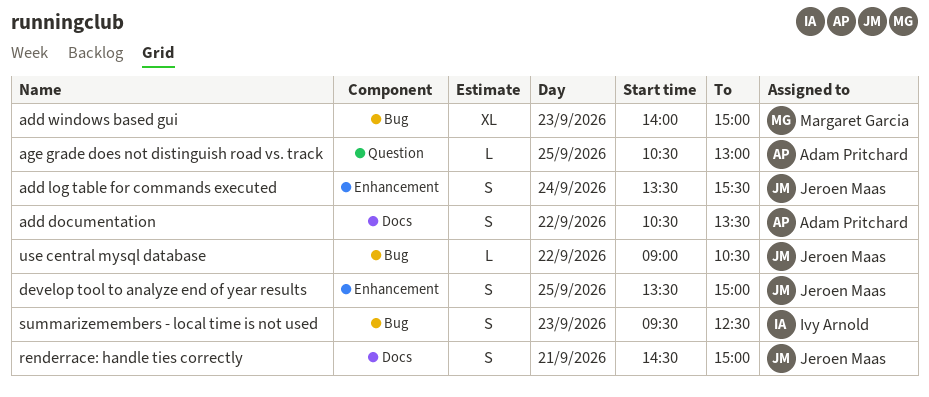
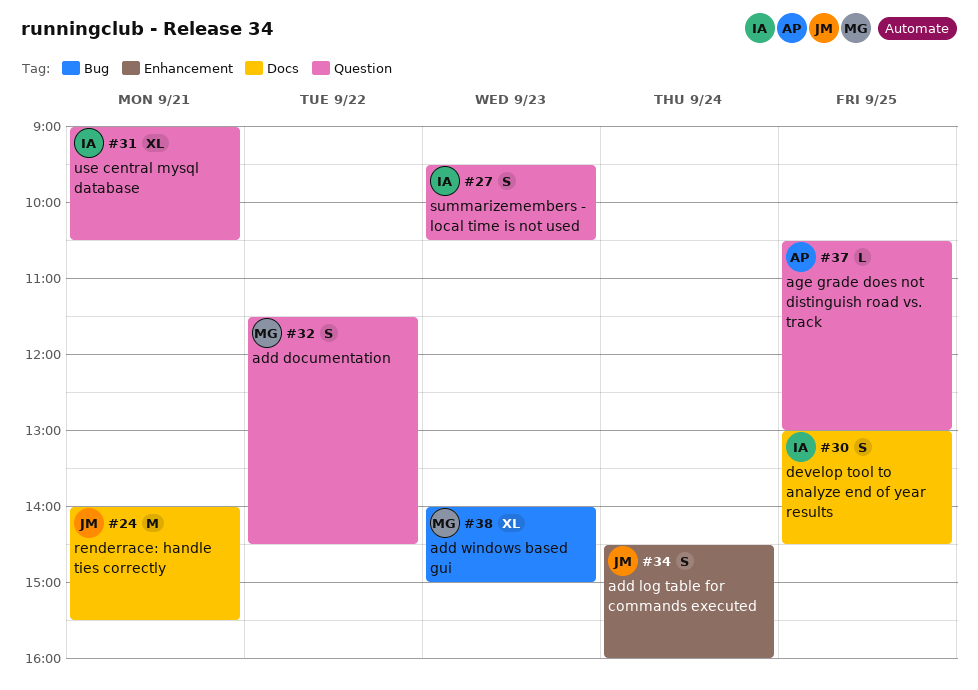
add documentation, owner: Adam Pritchard -> Margaret Garcia
add documentation, label: Docs -> Question
add documentation, begins: 10:30 -> 11:30
add documentation, ends: 13:30 -> 14:30
add log table for commands executed, begins: 13:30 -> 14:30
add log table for commands executed, ends: 15:30 -> 16:00
develop tool to analyze end of year results, owner: Jeroen Maas -> Ivy Arnold
develop tool to analyze end of year results, label: Enhancement -> Docs
develop tool to analyze end of year results, begins: 13:30 -> 13:00
develop tool to analyze end of year results, ends: 15:00 -> 14:30
renderrace: handle ties correctly, estimate: S -> M
renderrace: handle ties correctly, begins: 14:30 -> 14:00
renderrace: handle ties correctly, ends: 15:00 -> 15:30
summarizemembers - local time is not used, label: Bug -> Question
summarizemembers - local time is not used, ends: 12:30 -> 10:30
use central mysql database, owner: Jeroen Maas -> Ivy Arnold
use central mysql database, label: Bug -> Question
use central mysql database, estimate: L -> XL
use central mysql database, day: Sep 22 -> Sep 21

